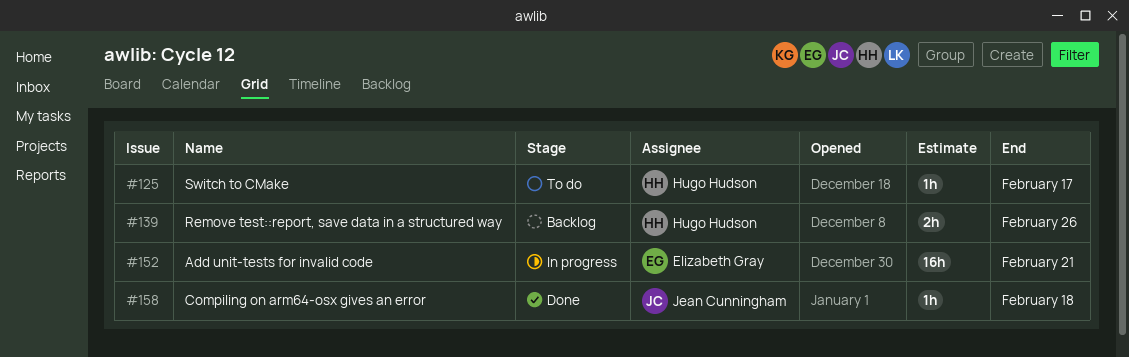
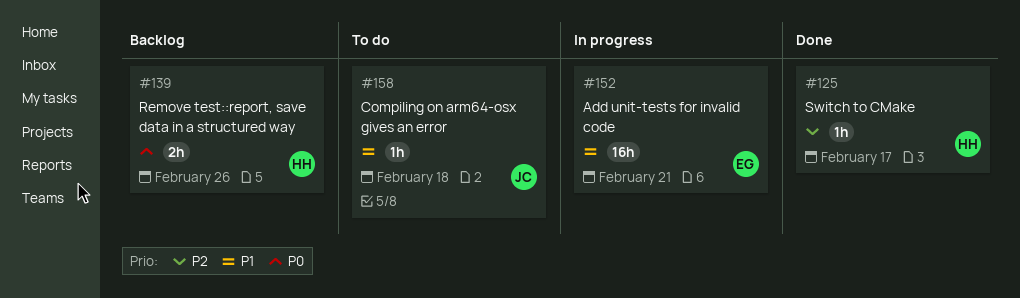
#125, status: To do -> Done
#158, status: Done -> To do

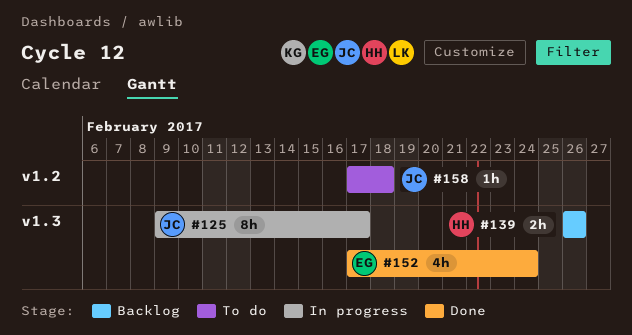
#125, status: Done -> In progress
#125, owner: HH -> JC
#125, estimate: 1h -> 8h
#152, status: In progress -> Done
#152, estimate: 16h -> 4h
#152, due: Feb 21 -> Feb 24

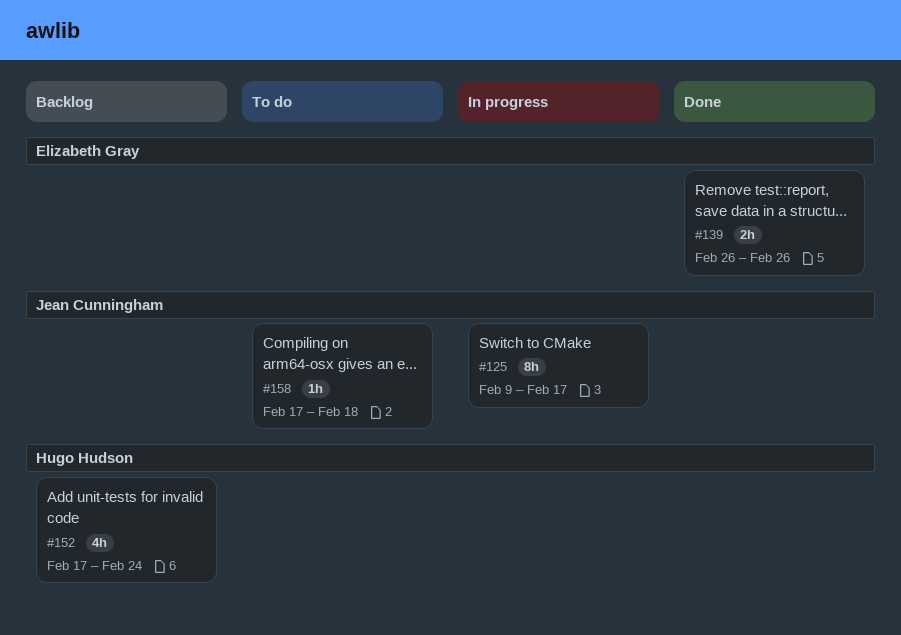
#139, status: Backlog -> Done
#139, owner: Hugo Hudson -> Elizabeth Gray
#152, status: Done -> Backlog
#152, owner: Elizabeth Gray -> Hugo Hudson

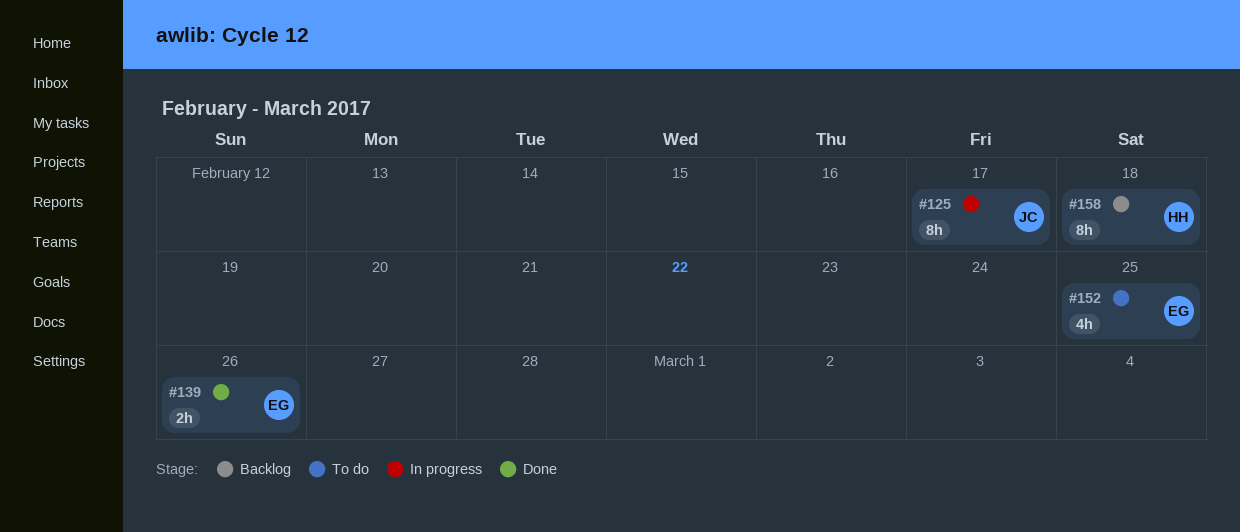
#152, status: Backlog -> To do
#152, owner: Hugo Hudson -> Elizabeth Gray
#152, due: Feb 24 -> Feb 25
#158, status: To do -> Backlog
#158, owner: Jean Cunningham -> Hugo Hudson
#158, estimate: 1h -> 8h

